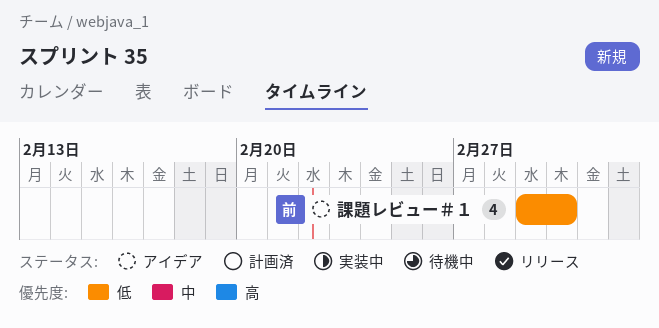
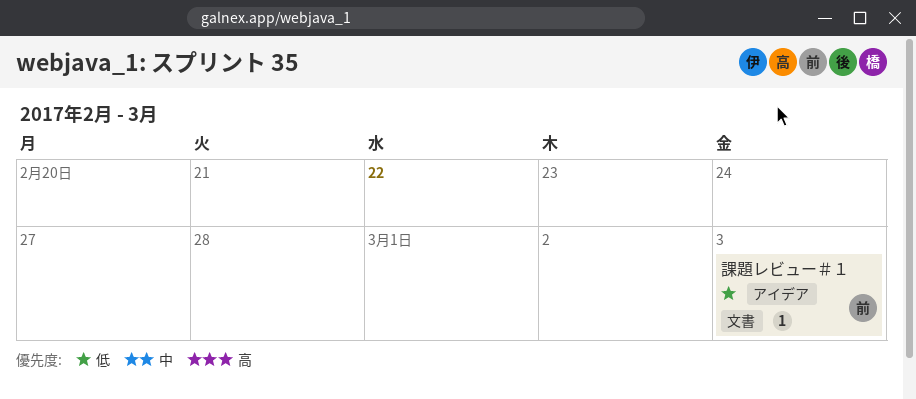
課題レビュー＃１, estimate: 4 -> 1
課題レビュー＃１, due: Mar 2 -> Mar 3

